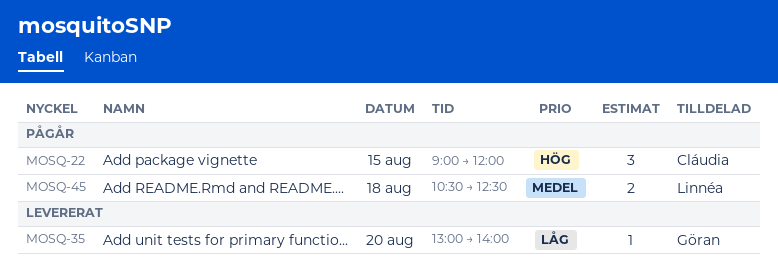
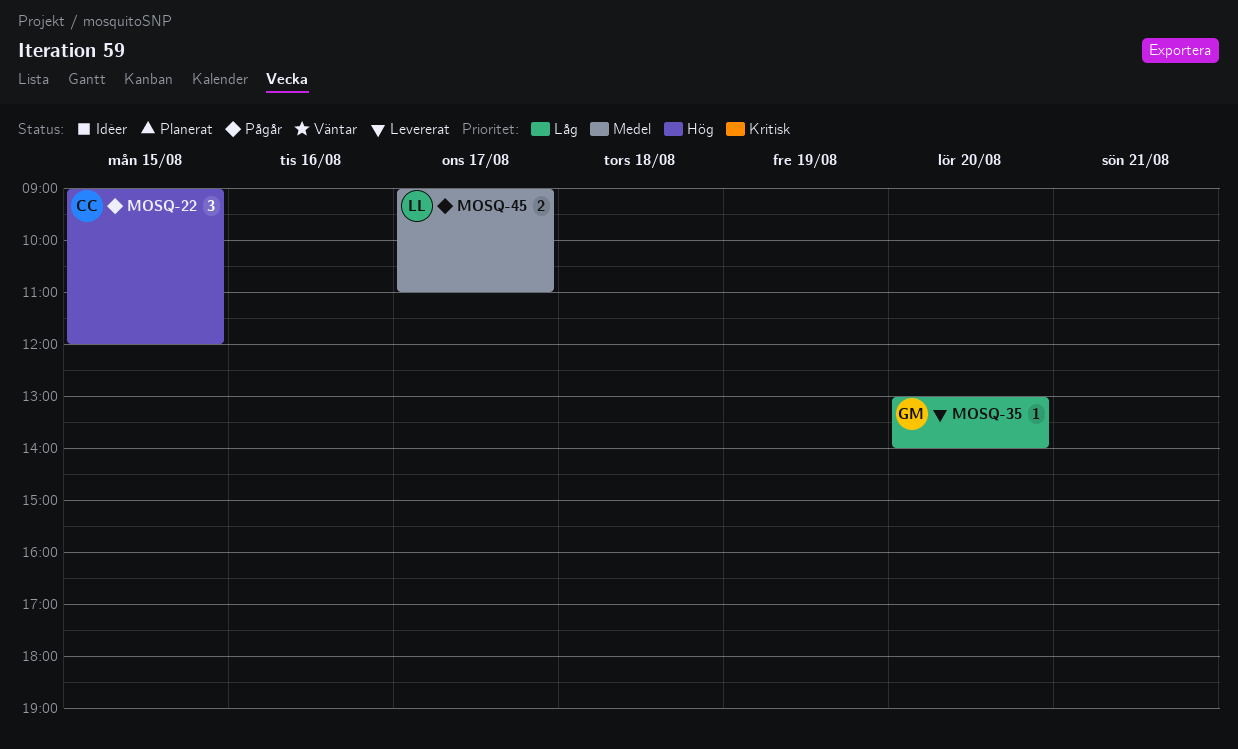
MOSQ-45, day: Aug 18 -> Aug 17
MOSQ-45, begins: 10:30 -> 09:00
MOSQ-45, ends: 12:30 -> 11:00

